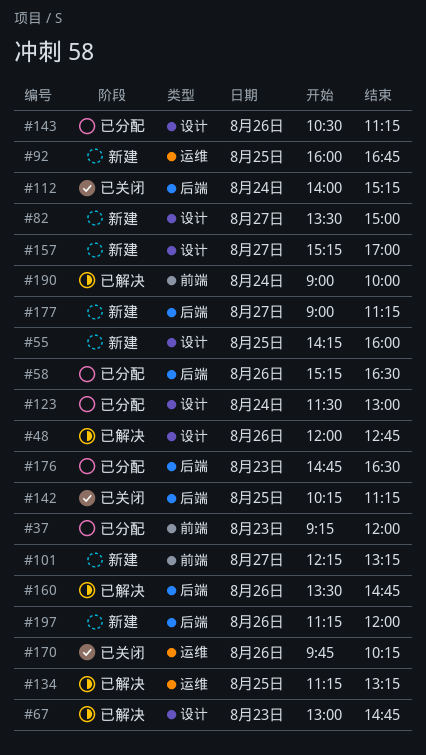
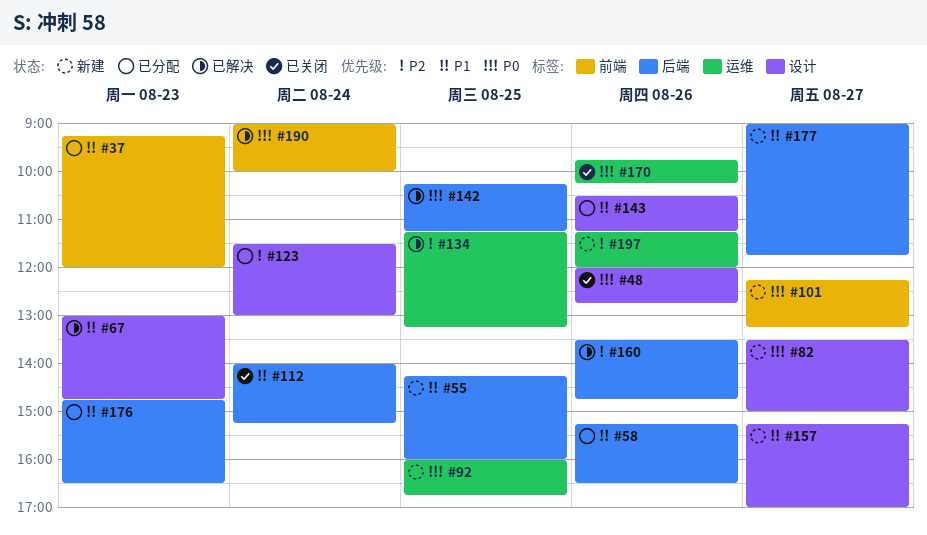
#48, status: 已解决 -> 已关闭
#55, label: 设计 -> 后端
#142, status: 已关闭 -> 已解决
#177, ends: 11:15 -> 11:45
#197, label: 后端 -> 运维

